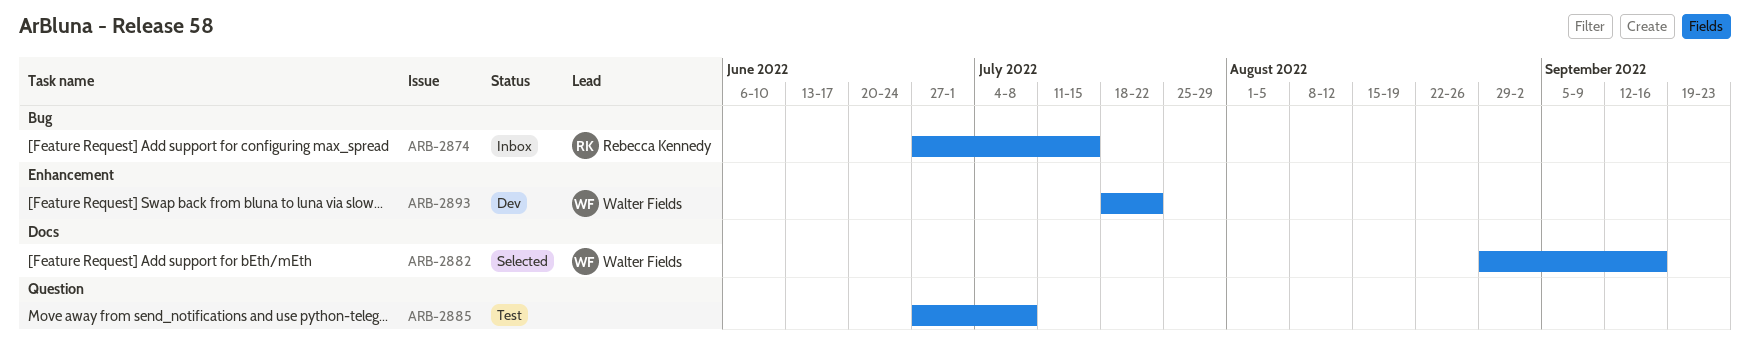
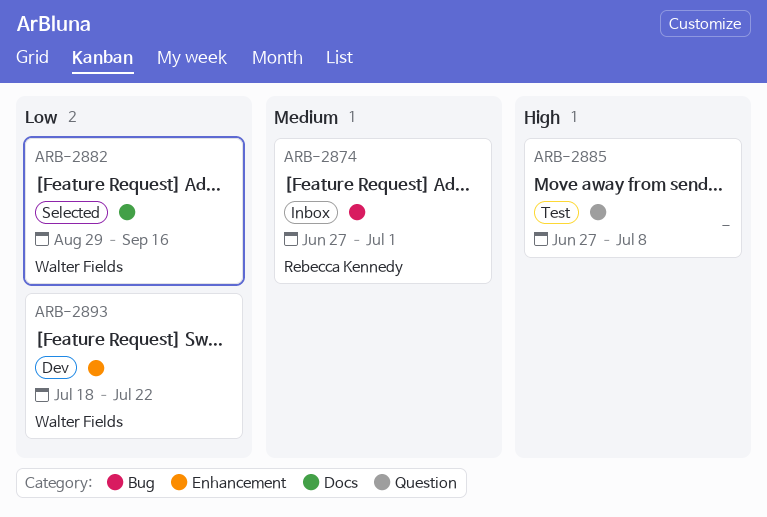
ARB-2874, due: Jul 15 -> Jul 1

